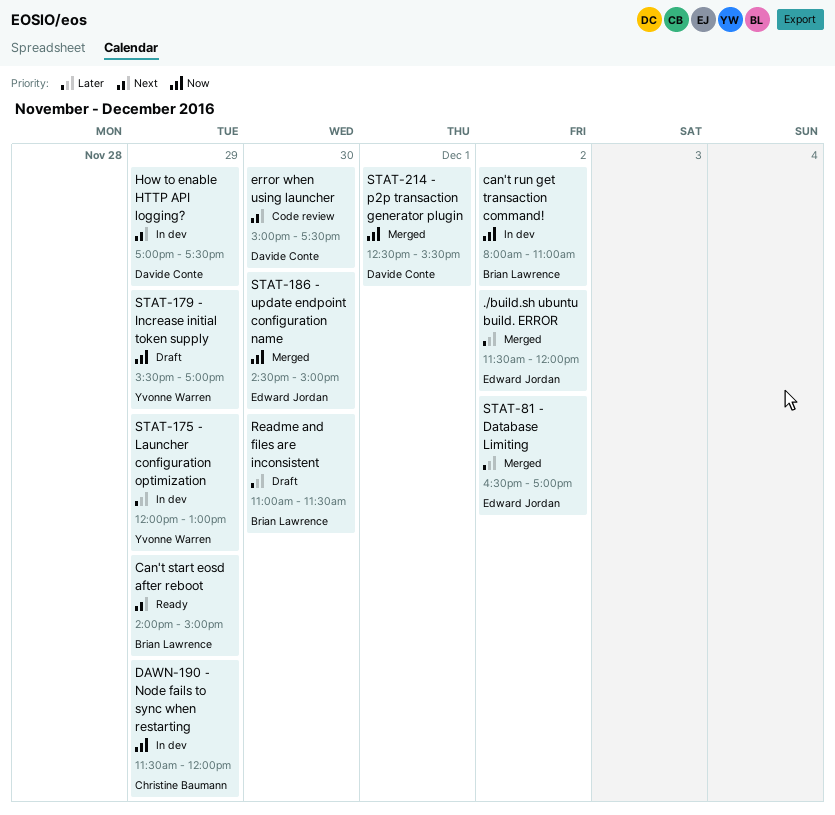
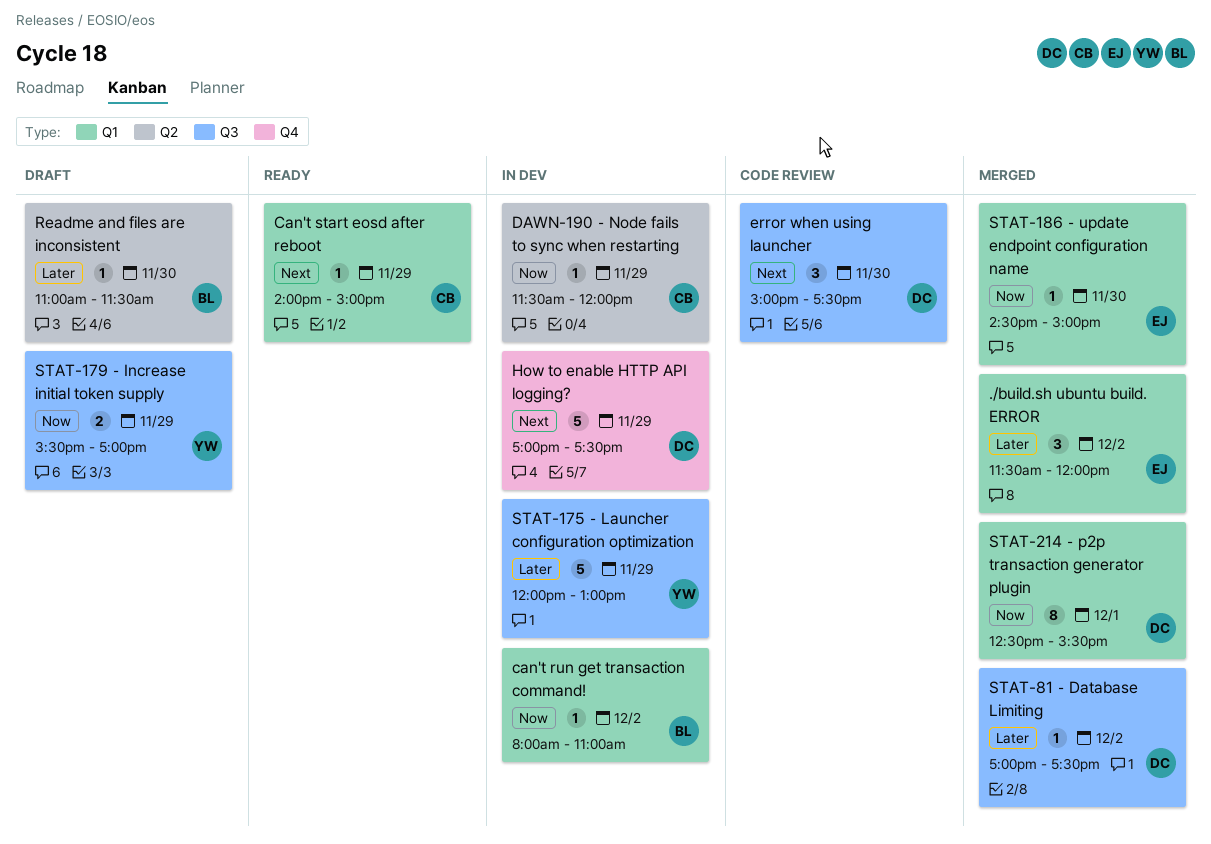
Can't start eosd after reboot, owner: Brian Lawrence -> Christine Baumann
STAT-81 ⁃ Database Limiting, owner: Edward Jordan -> Davide Conte
STAT-81 ⁃ Database Limiting, begins: 16:30 -> 17:00
STAT-81 ⁃ Database Limiting, ends: 17:00 -> 17:30

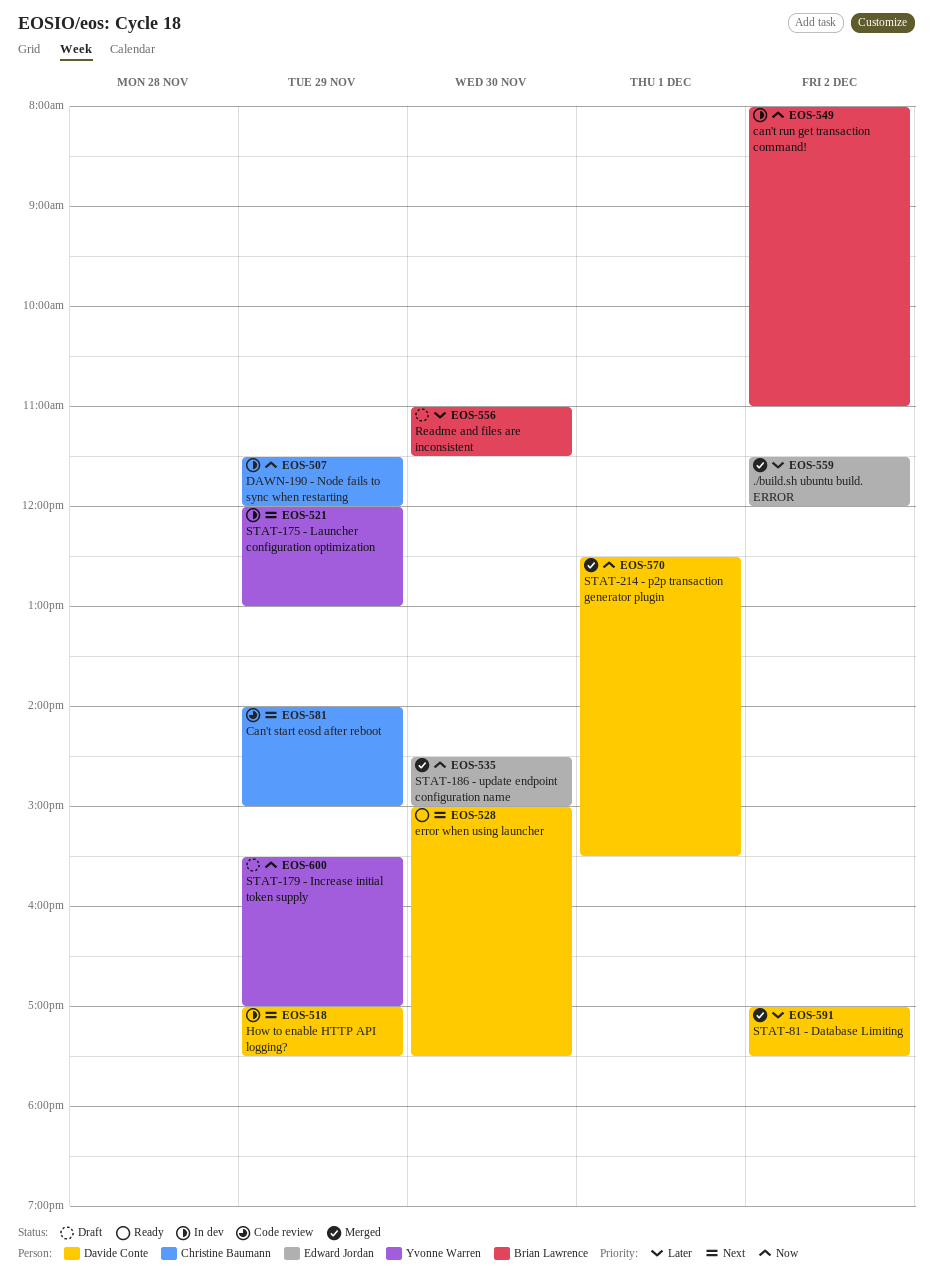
Can't start eosd after reboot, status: Ready -> Code review
error when using launcher, status: Code review -> Ready
STAT-175 ⁃ Launcher configuration optimization, priority: Later -> Next

